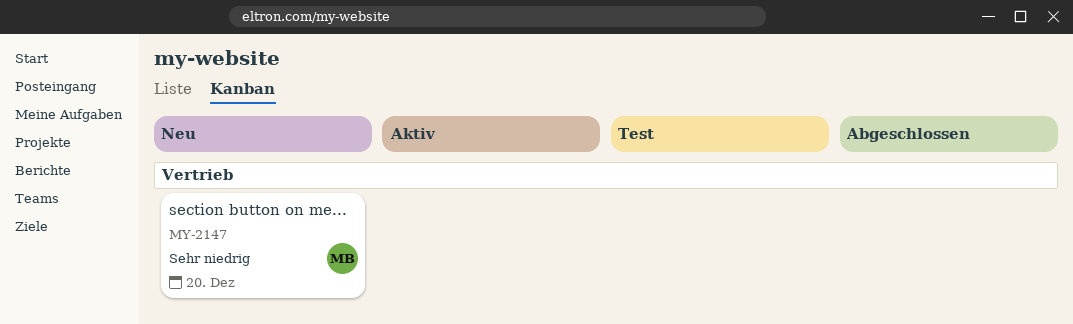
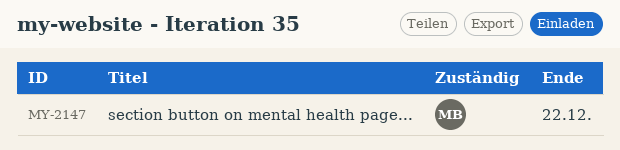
MY-2147, due: Dec 20 -> Dec 22

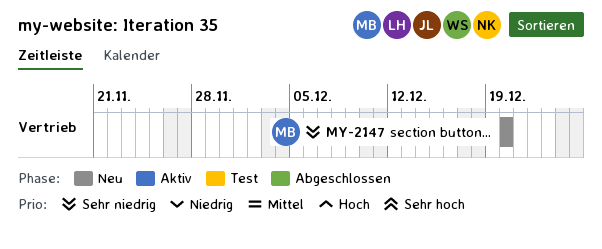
MY-2147, due: Dec 22 -> Dec 20

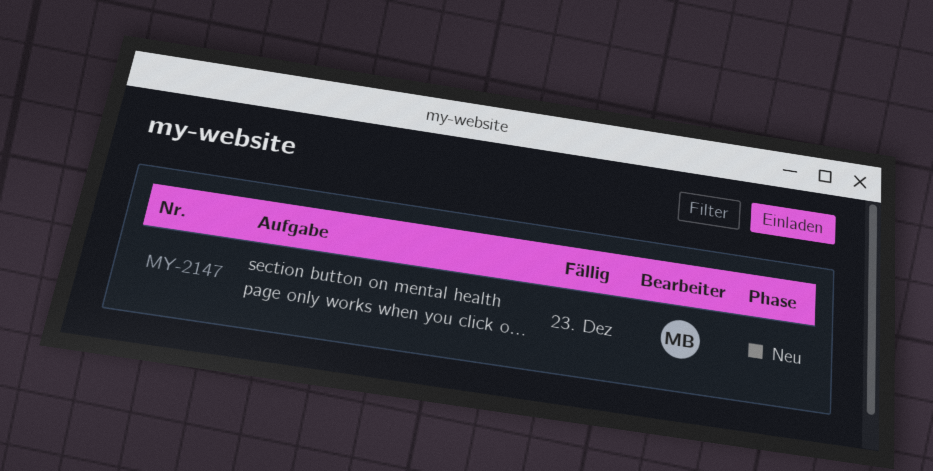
MY-2147, due: Dec 20 -> Dec 23

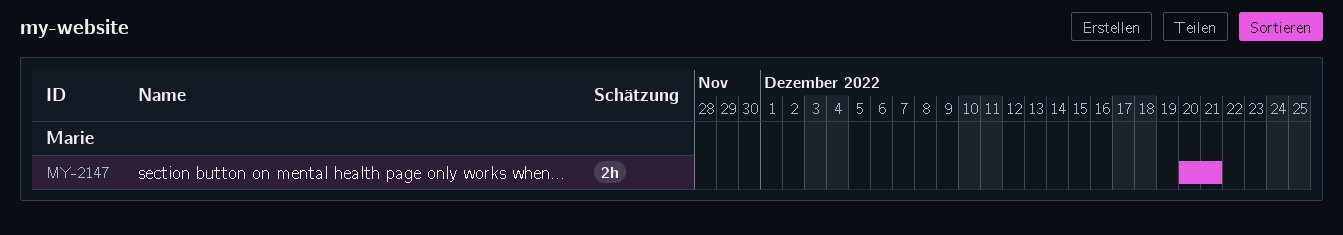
MY-2147, due: Dec 23 -> Dec 21

